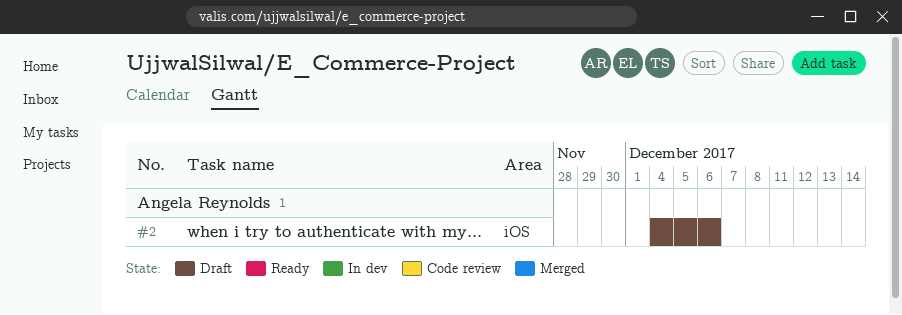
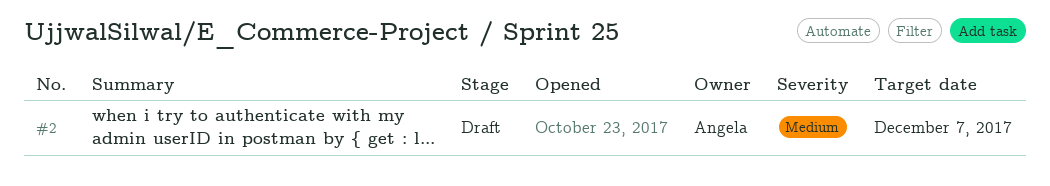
#2, due: Dec 6 -> Dec 7

